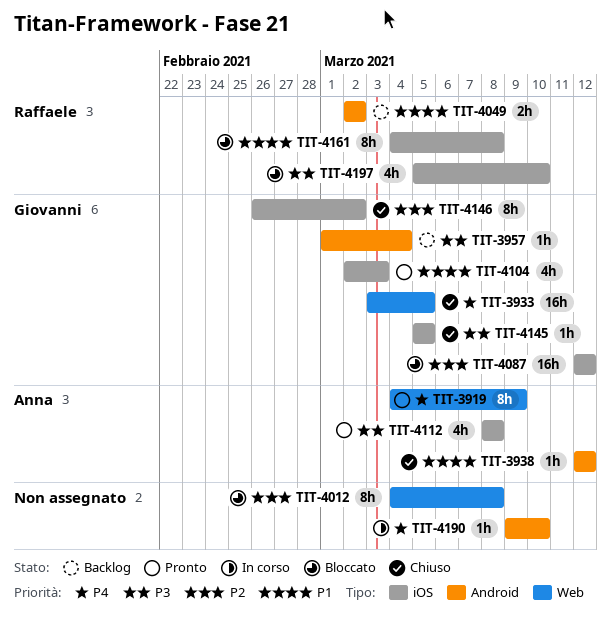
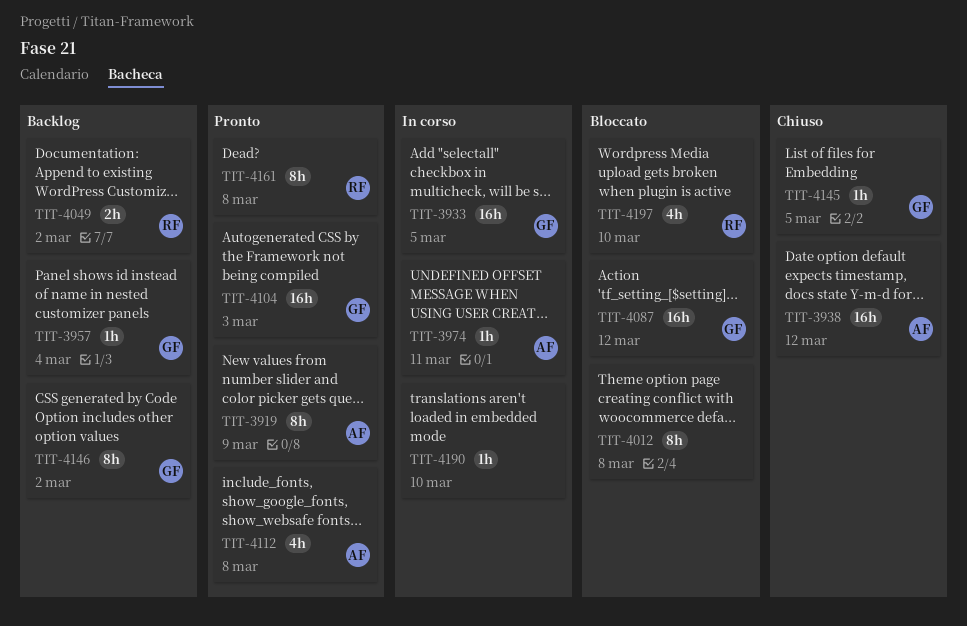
TIT-3933, status: Chiuso -> In corso
TIT-3938, estimate: 1h -> 16h
TIT-3974: none -> present
TIT-4104, estimate: 4h -> 16h
TIT-4146, status: Chiuso -> Backlog
TIT-4161, status: Bloccato -> Pronto

